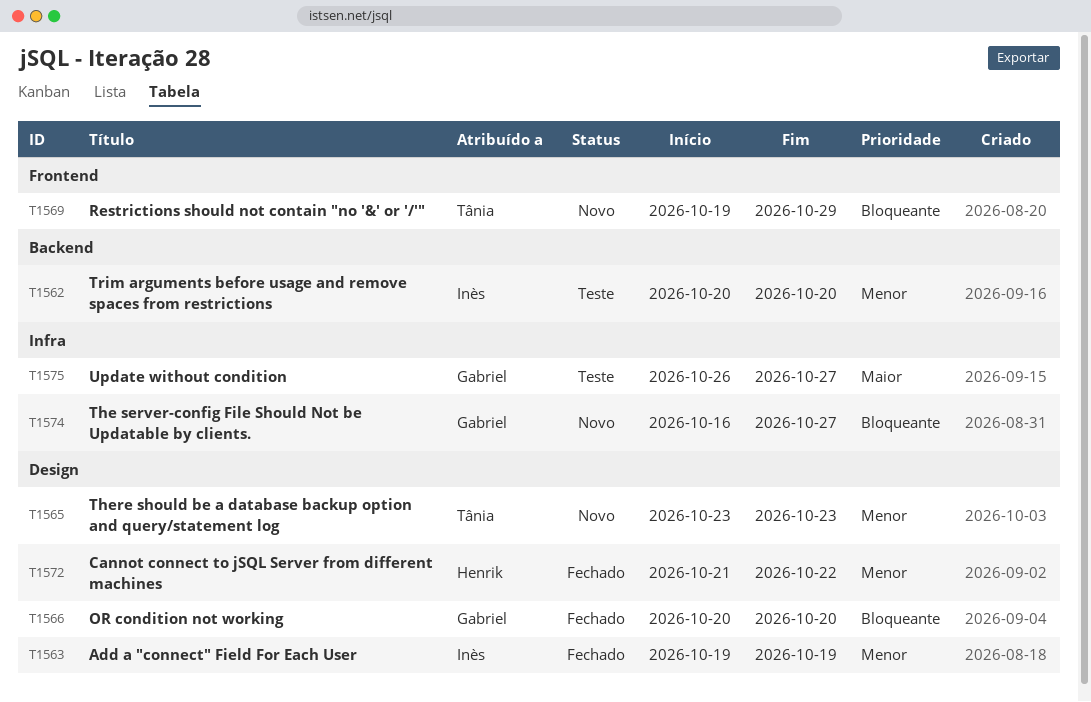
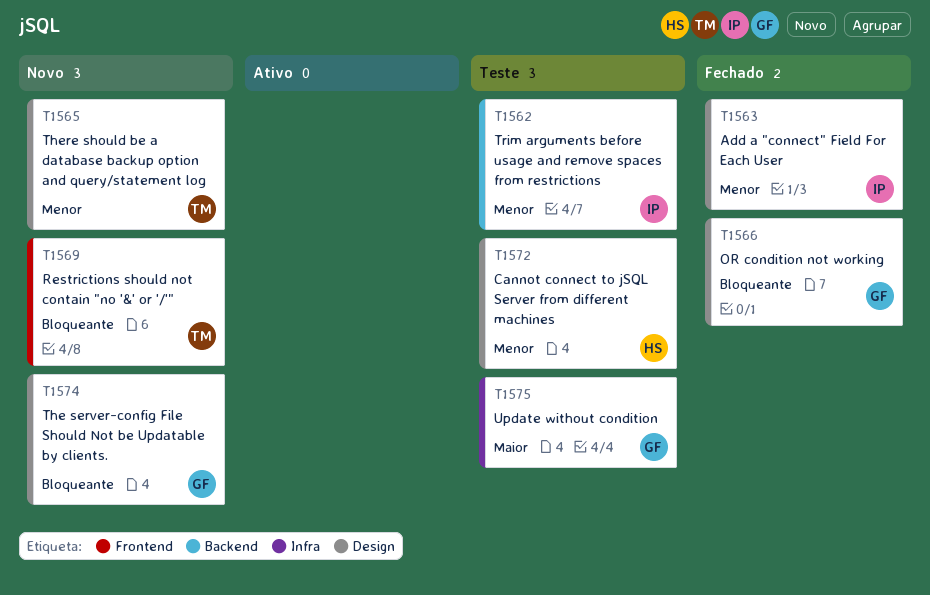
T1572, status: Fechado -> Teste
T1574, label: Infra -> Design

